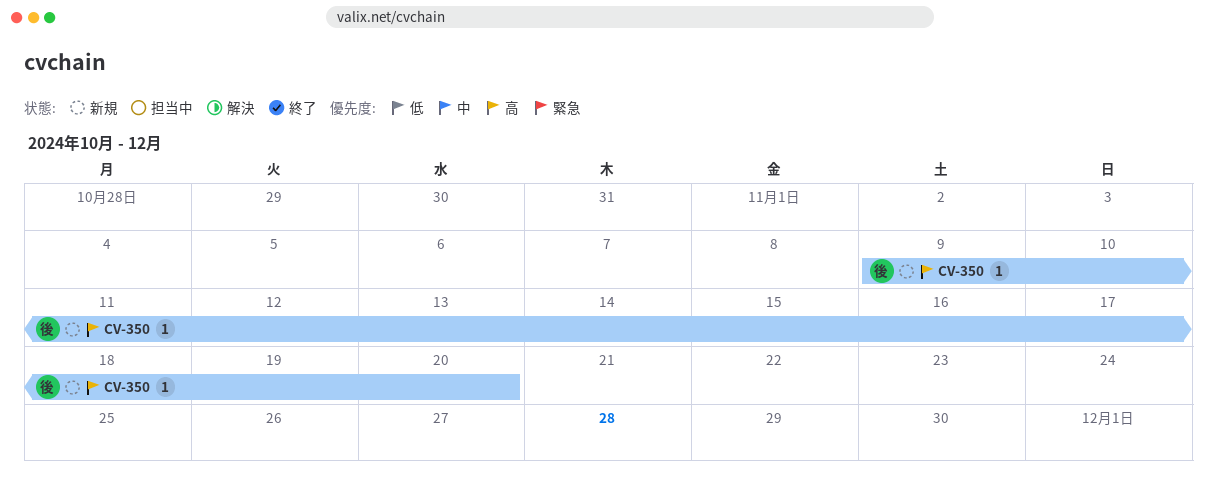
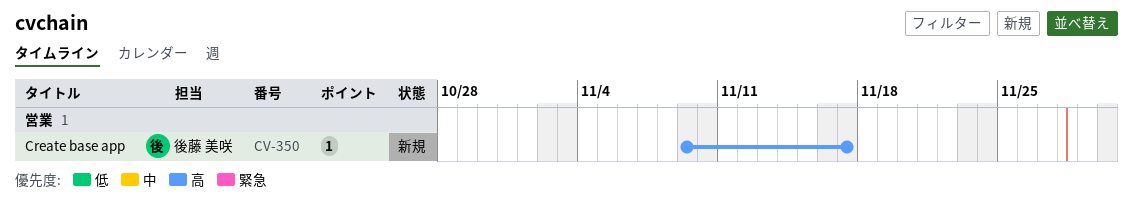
CV-350, due: Nov 20 -> Nov 17

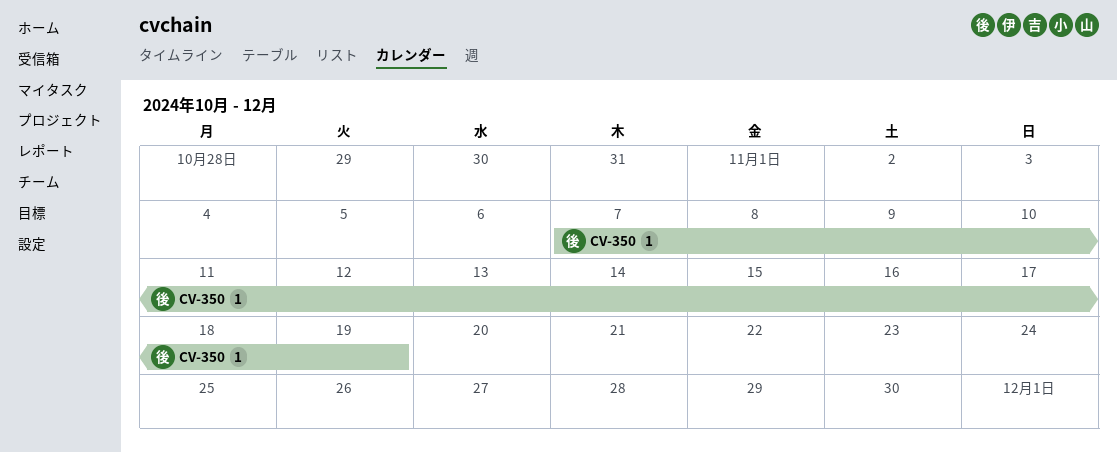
CV-350, start: Nov 9 -> Nov 7
CV-350, due: Nov 17 -> Nov 19

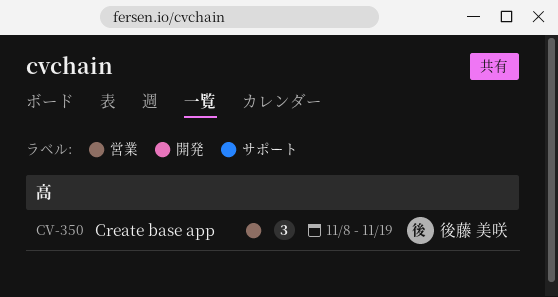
CV-350, estimate: 1 -> 3
CV-350, start: Nov 7 -> Nov 8

